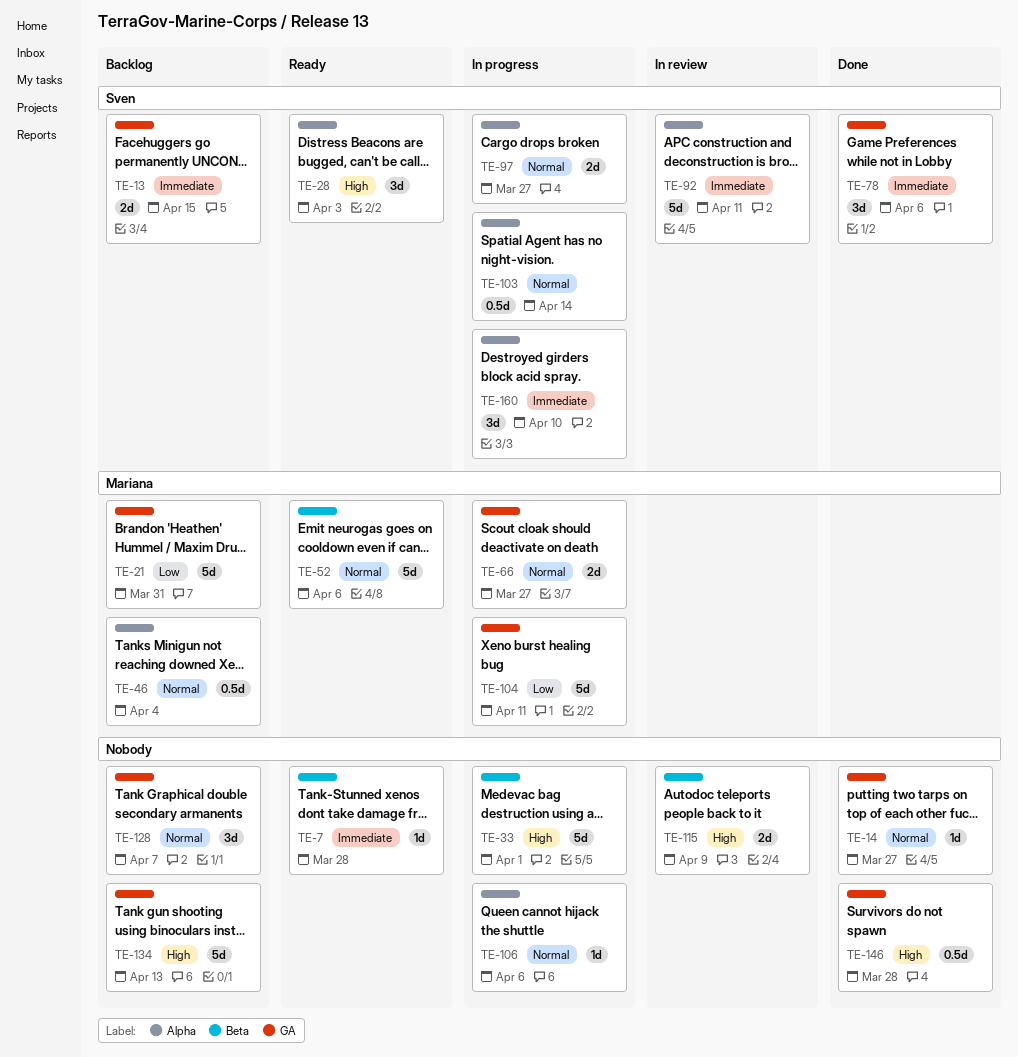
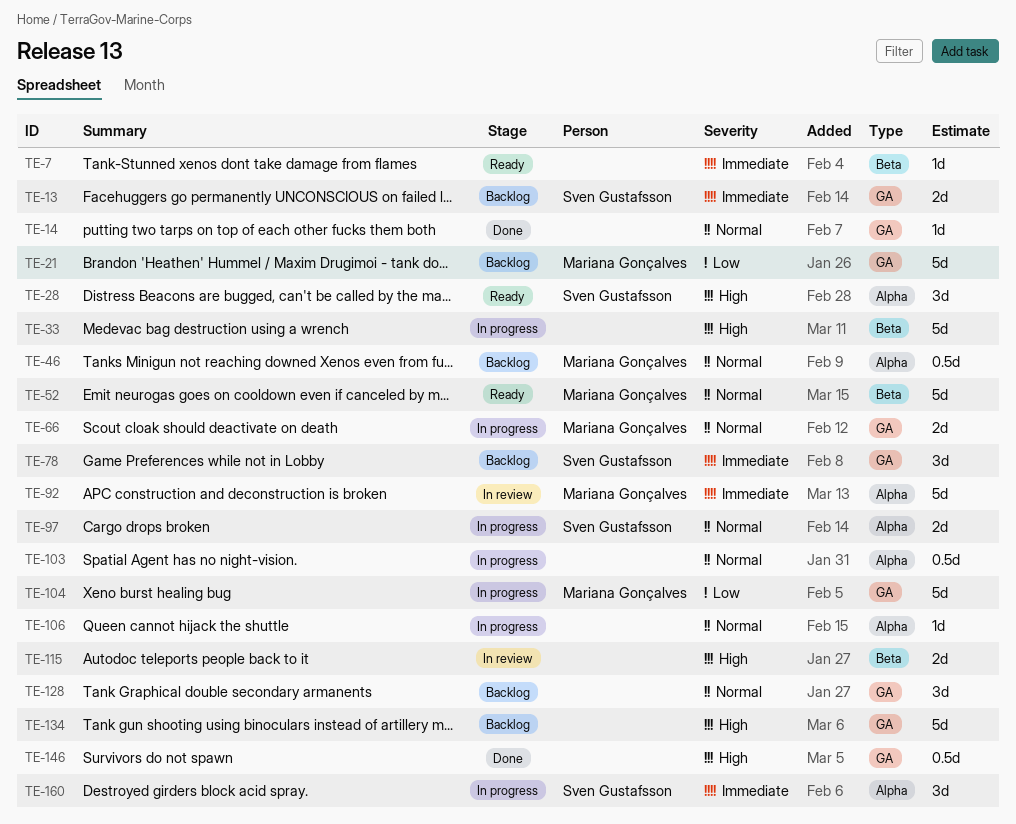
TE-78, status: Done -> Backlog
TE-92, owner: Sven Gustafsson -> Mariana Gonçalves
TE-103, owner: Sven Gustafsson -> none

